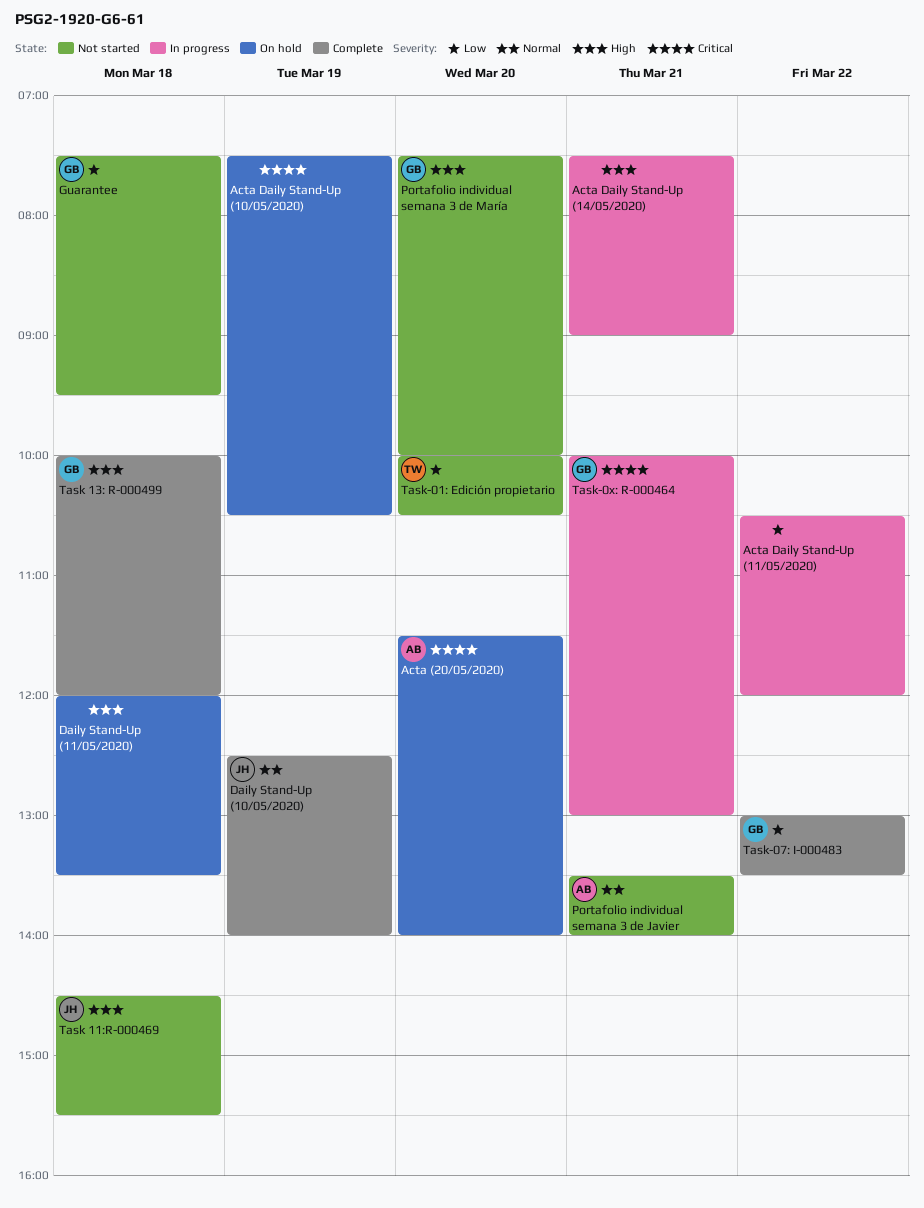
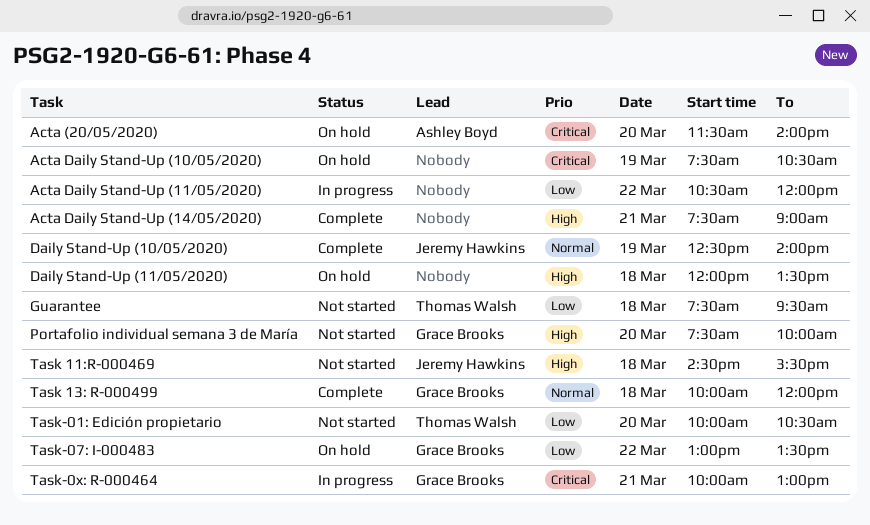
Acta Daily Stand-Up (14/05/2020), status: In progress -> Complete
Guarantee, owner: Grace Brooks -> Thomas Walsh
Portafolio individual semana 3 de Javier: present -> none
Task 13: R-000499, priority: High -> Normal
Task-07: I-000483, status: Complete -> On hold

